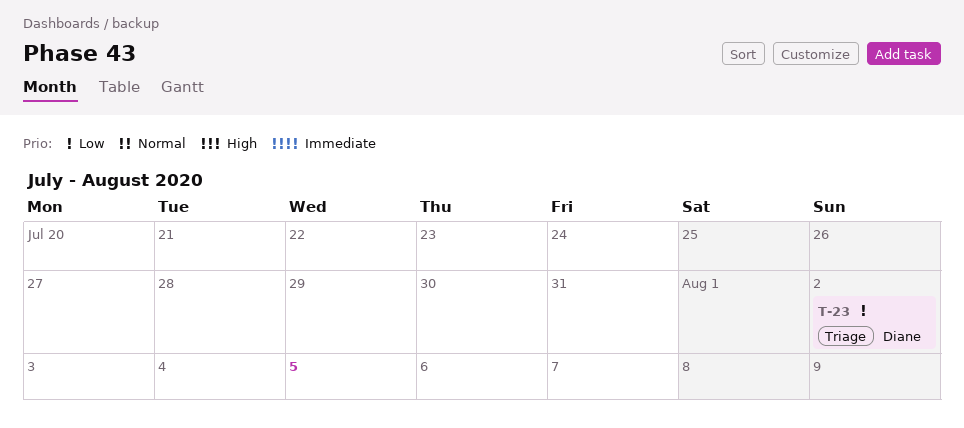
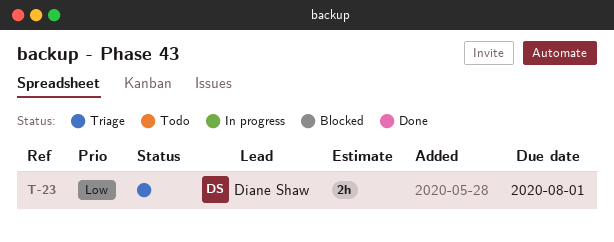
T-23, due: Aug 2 -> Aug 1

